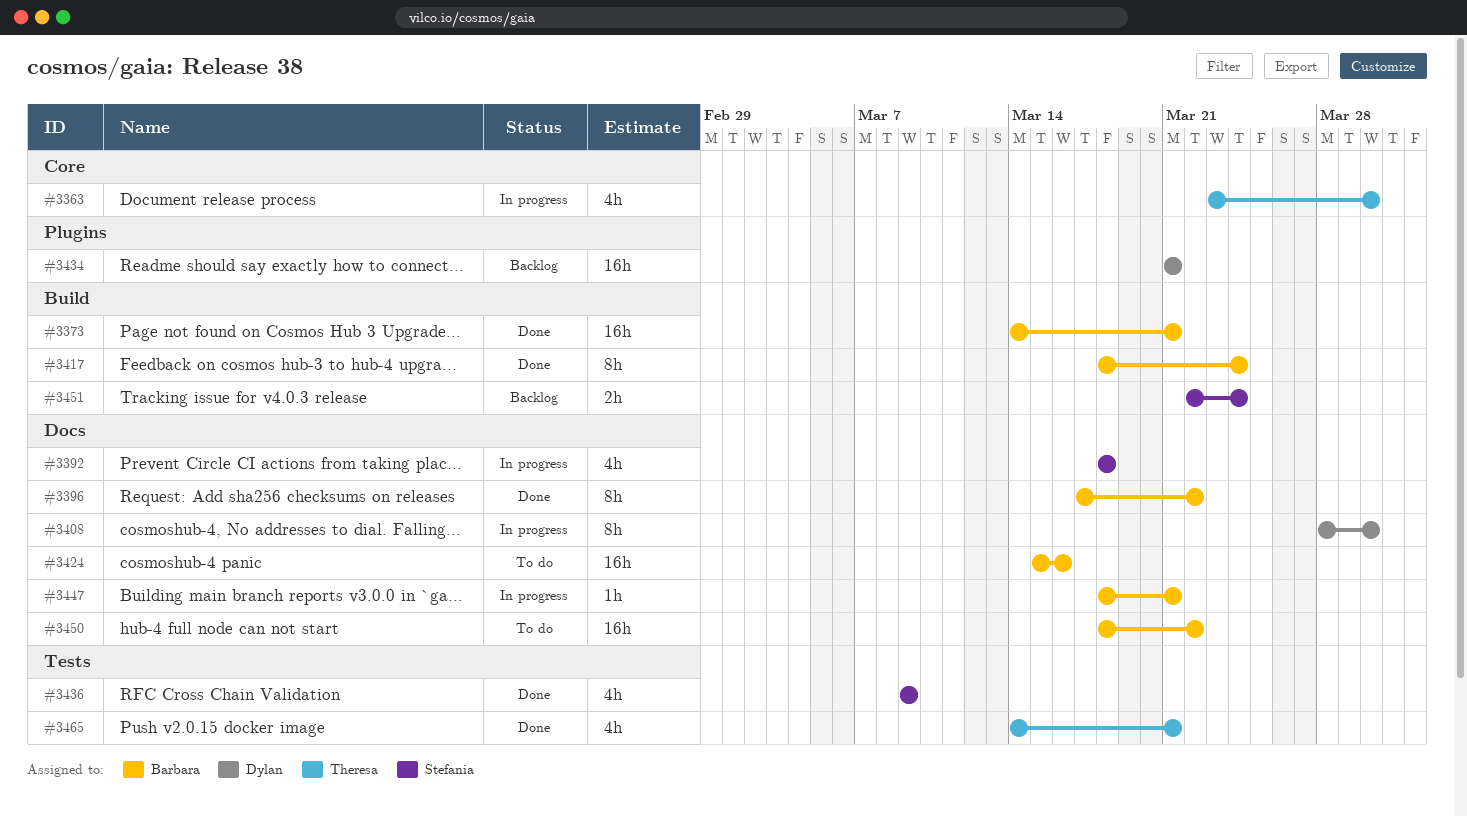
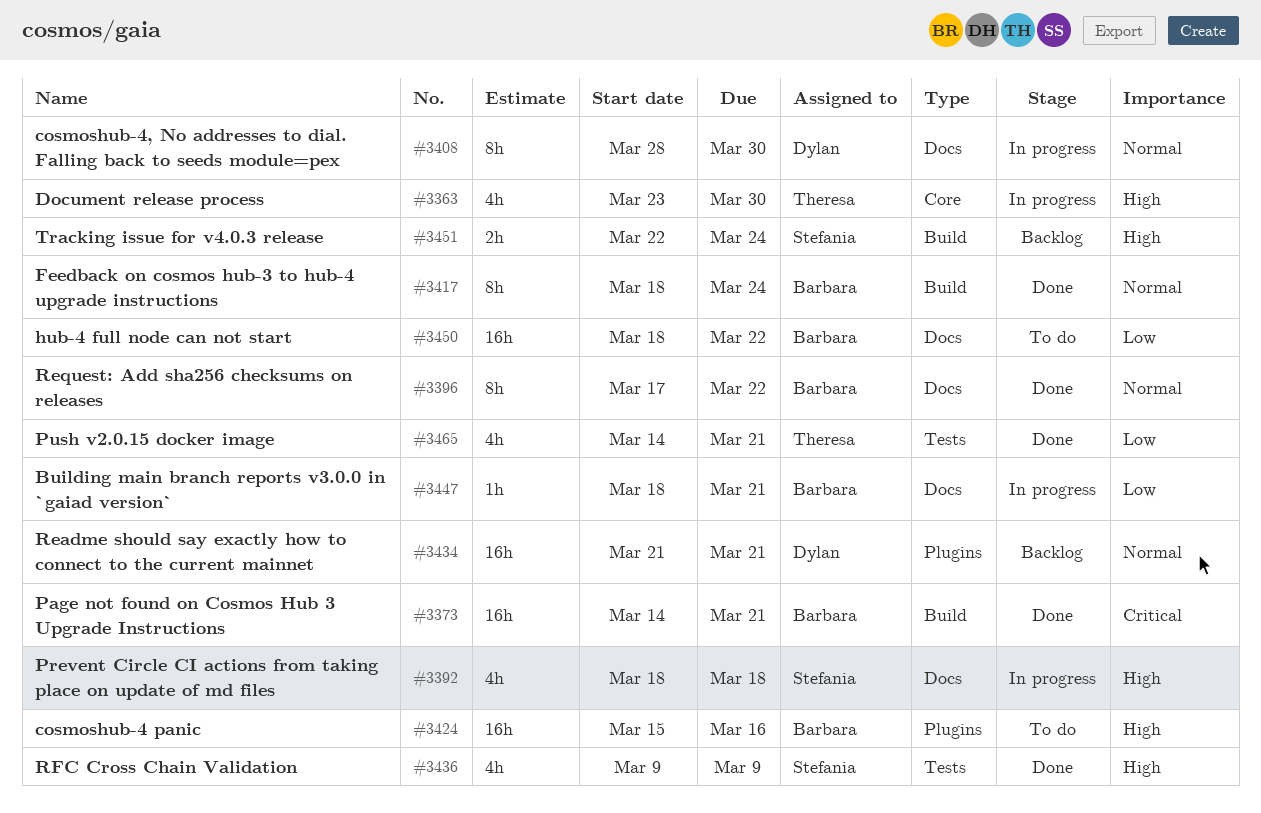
#3424, label: Docs -> Plugins

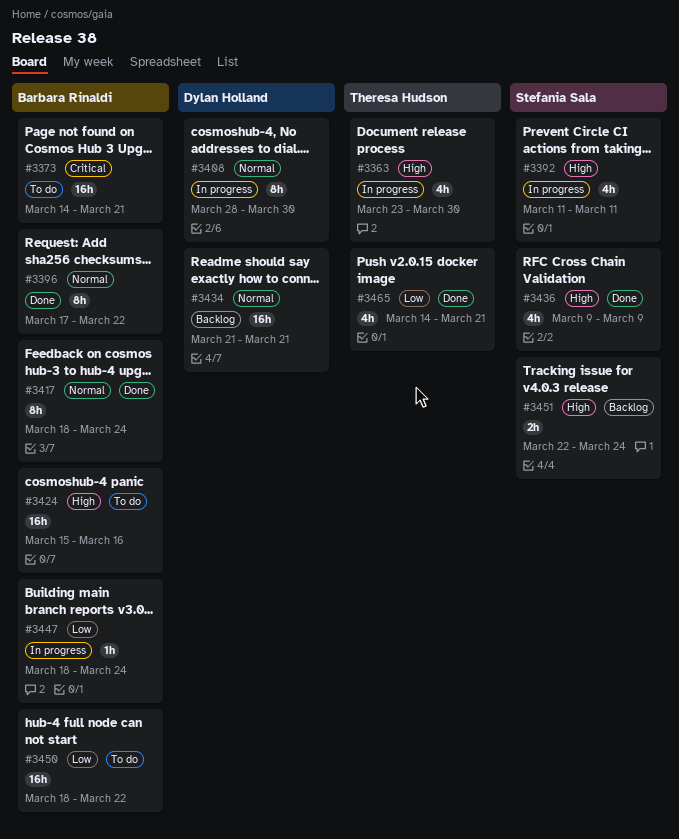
#3373, status: Done -> To do
#3392, start: Mar 18 -> Mar 11
#3392, due: Mar 18 -> Mar 11
#3447, due: Mar 21 -> Mar 24

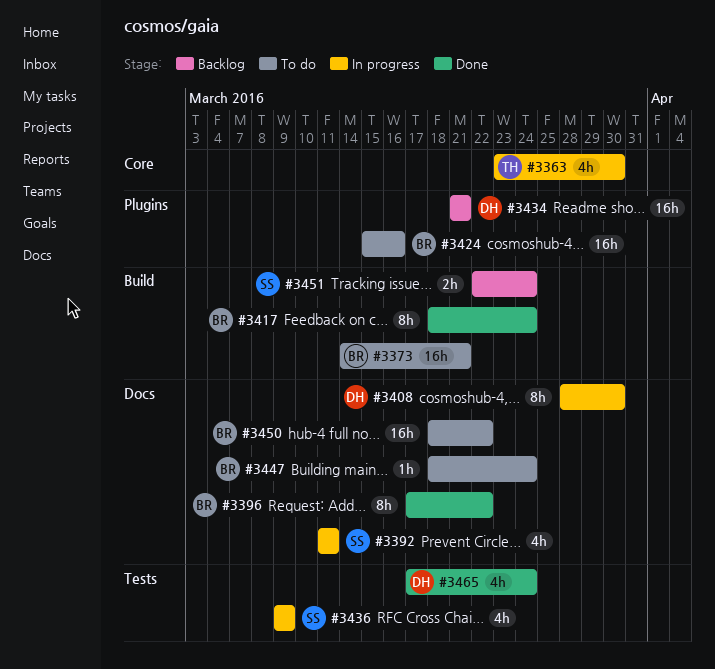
#3436, status: Done -> In progress
#3447, status: In progress -> To do
#3465, owner: Theresa Hudson -> Dylan Holland
#3465, start: Mar 14 -> Mar 17
#3465, due: Mar 21 -> Mar 24

